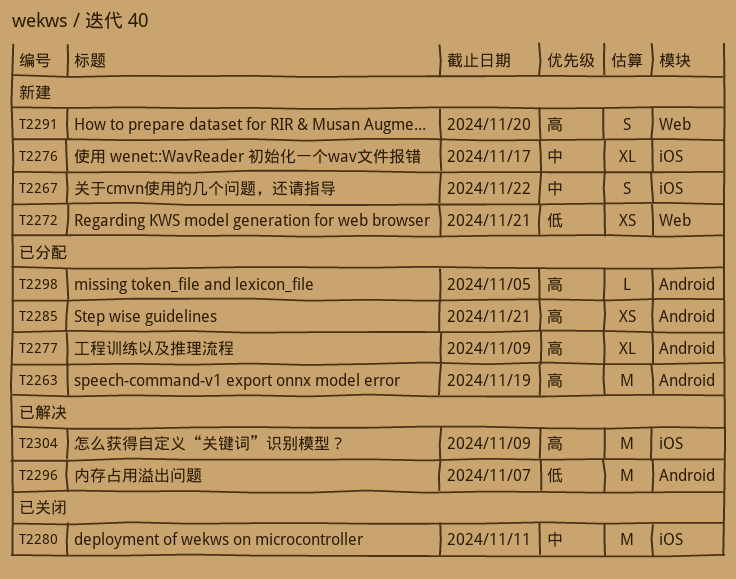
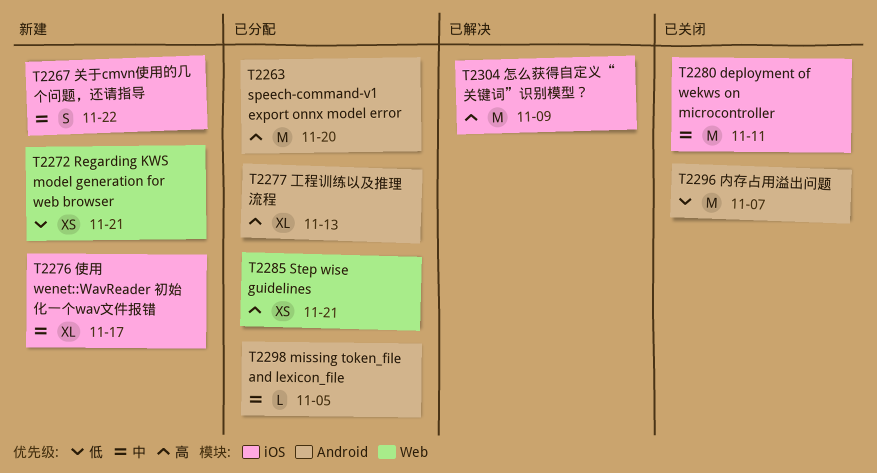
T2263, due: Nov 19 -> Nov 20
T2277, due: Nov 9 -> Nov 13
T2285, label: Android -> Web
T2291: present -> none
T2296, status: 已解决 -> 已关闭
T2298, priority: 高 -> 中

